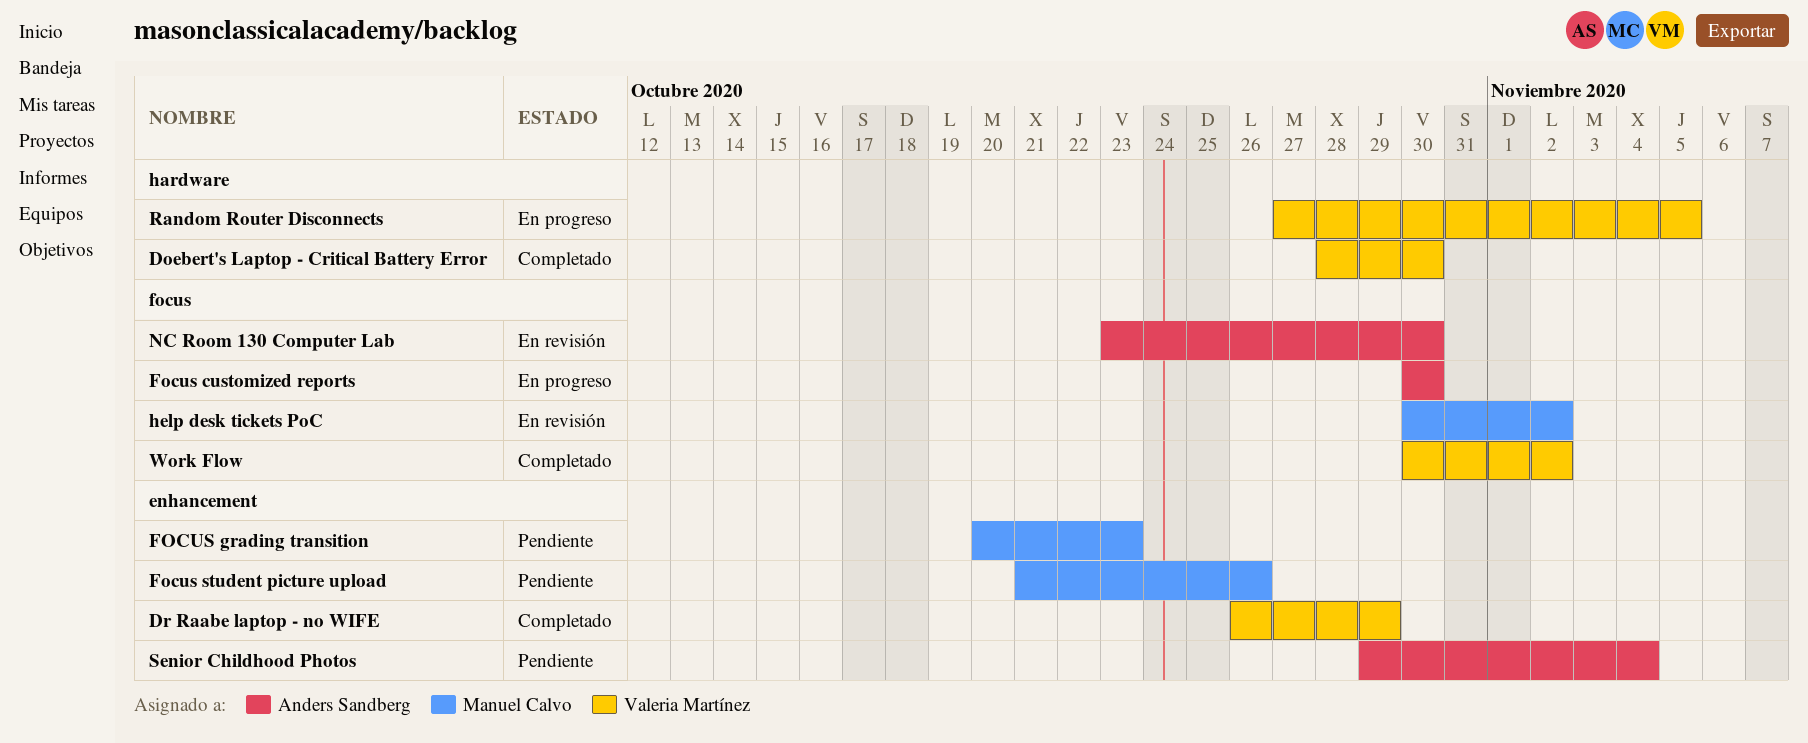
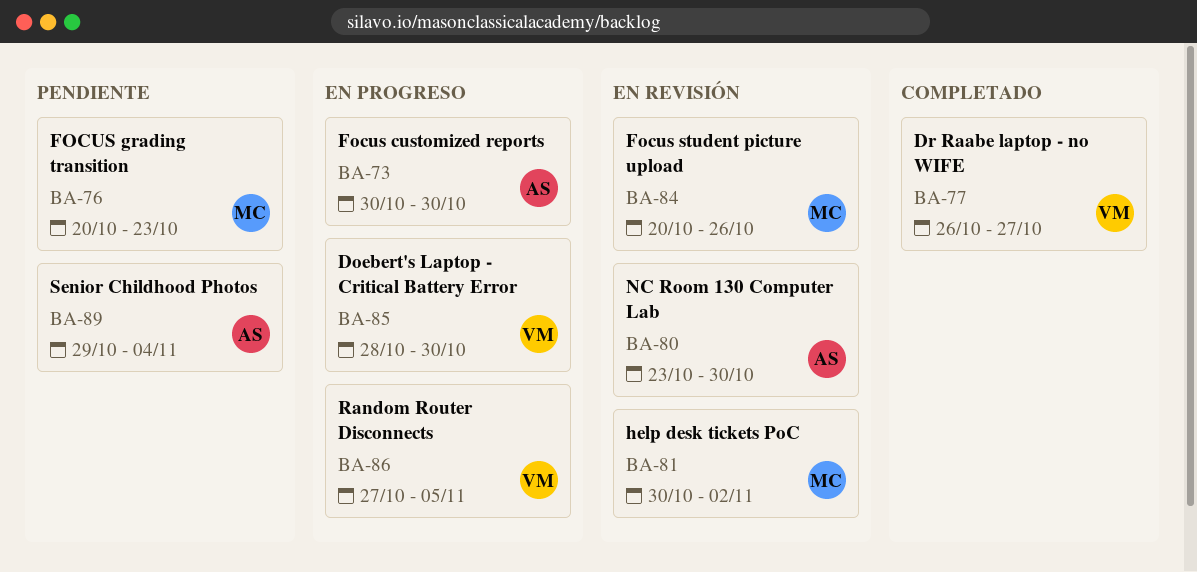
Doebert's Laptop - Critical Battery Error, status: Completado -> En progreso
Dr Raabe laptop - no WIFE, due: Oct 29 -> Oct 27
Focus student picture upload, status: Pendiente -> En revisión
Focus student picture upload, start: Oct 21 -> Oct 20
Work Flow: present -> none

